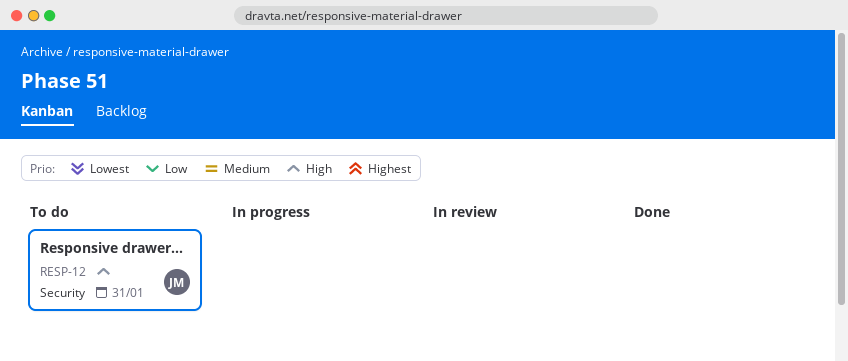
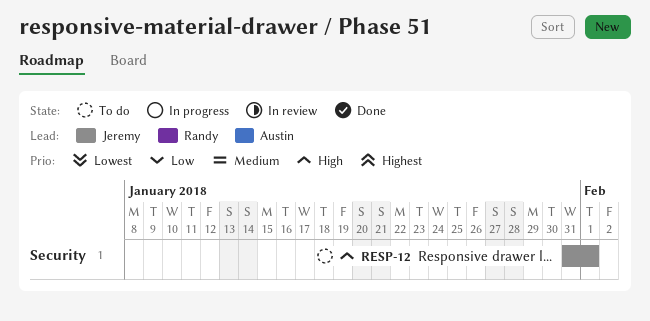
RESP-12, due: Jan 31 -> Feb 1

